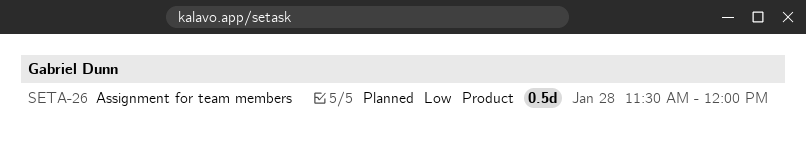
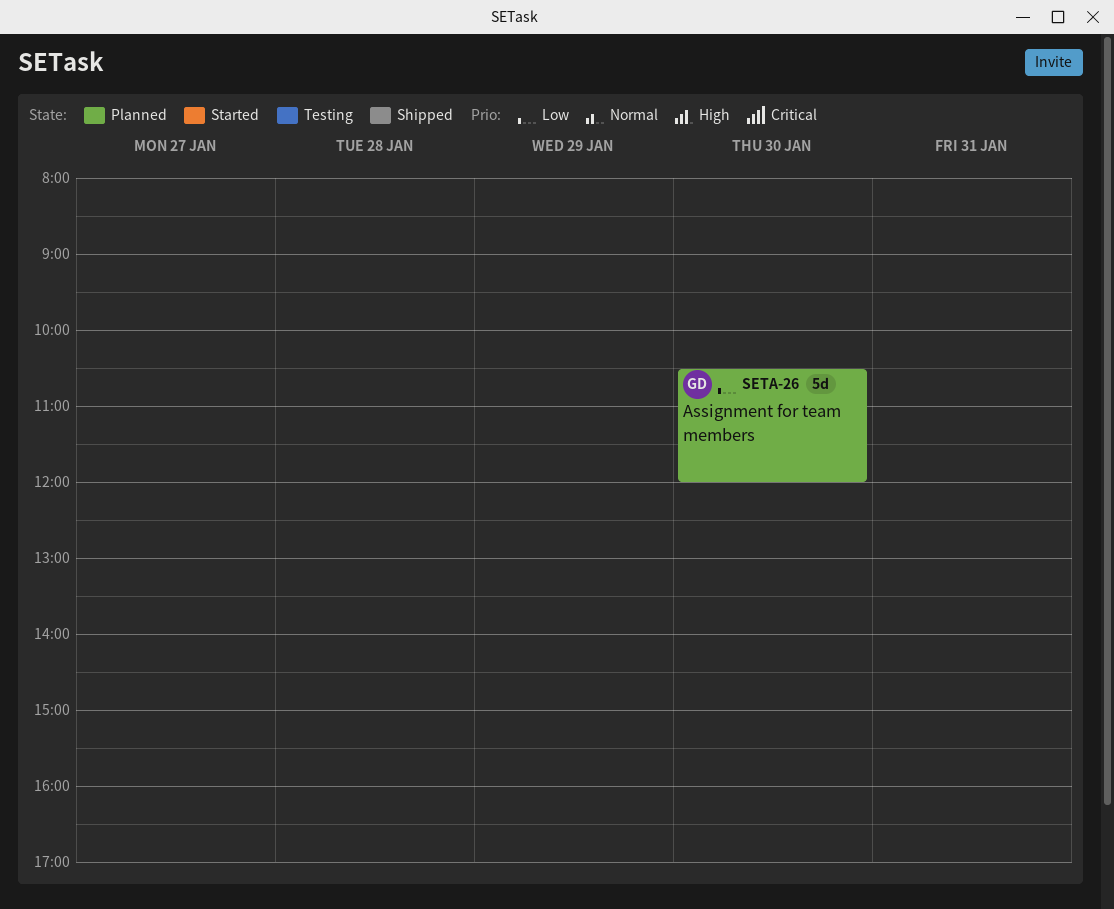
SETA-26, estimate: 0.5d -> 5d
SETA-26, day: Jan 28 -> Jan 30
SETA-26, begins: 11:30 -> 10:30

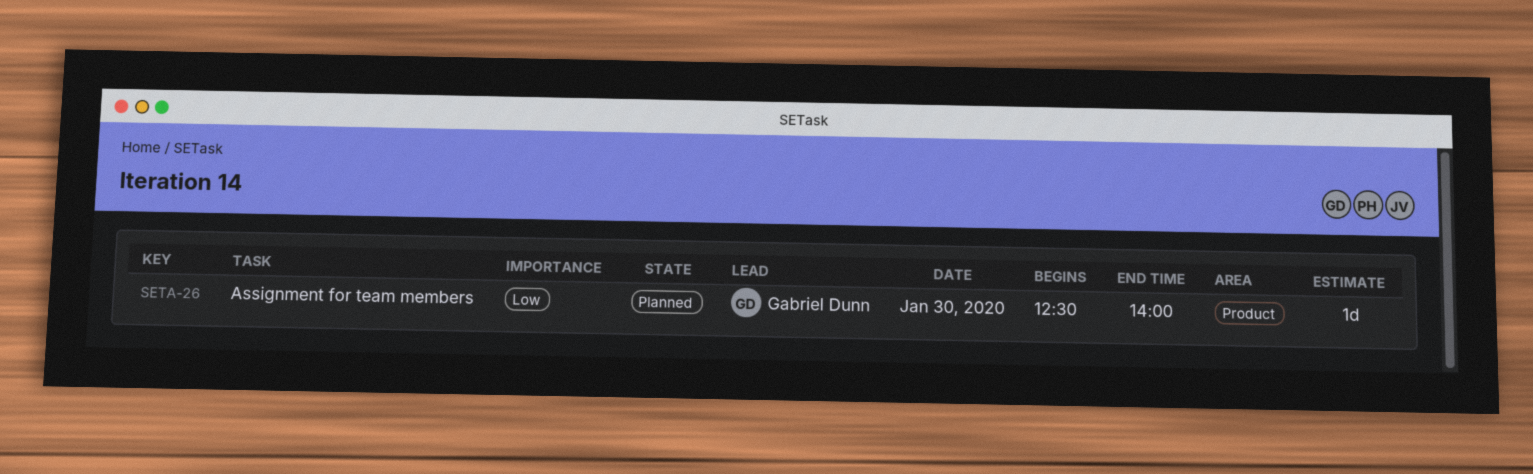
SETA-26, estimate: 5d -> 1d
SETA-26, begins: 10:30 -> 12:30
SETA-26, ends: 12:00 -> 14:00

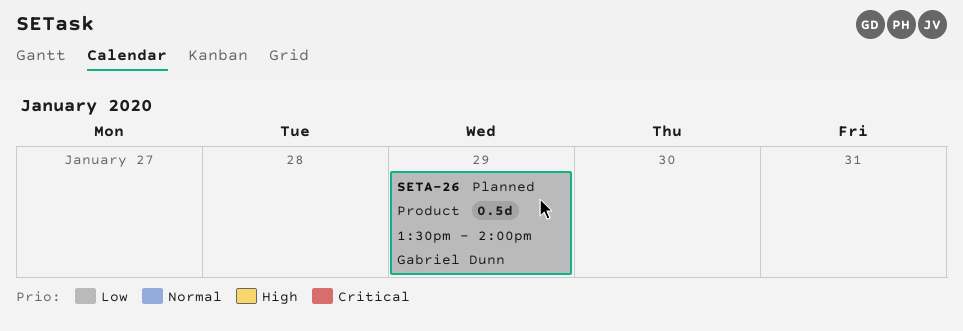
SETA-26, estimate: 1d -> 0.5d
SETA-26, day: Jan 30 -> Jan 29
SETA-26, begins: 12:30 -> 13:30

